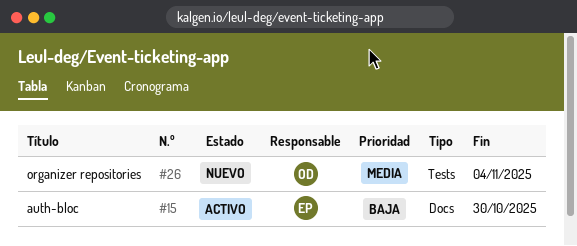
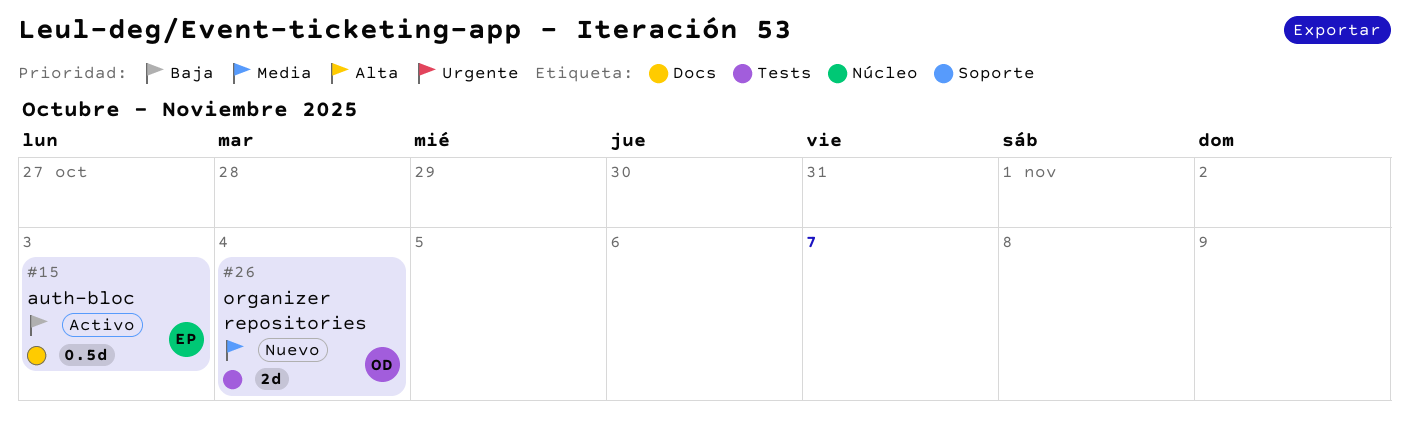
#15, due: Oct 30 -> Nov 3

